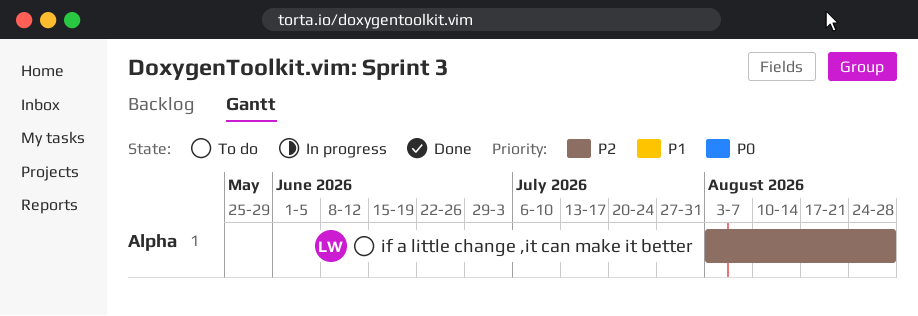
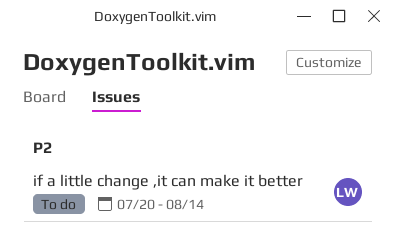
if a little change ,it can make it better, start: Aug 3 -> Jul 20
if a little change ,it can make it better, due: Aug 28 -> Aug 14

